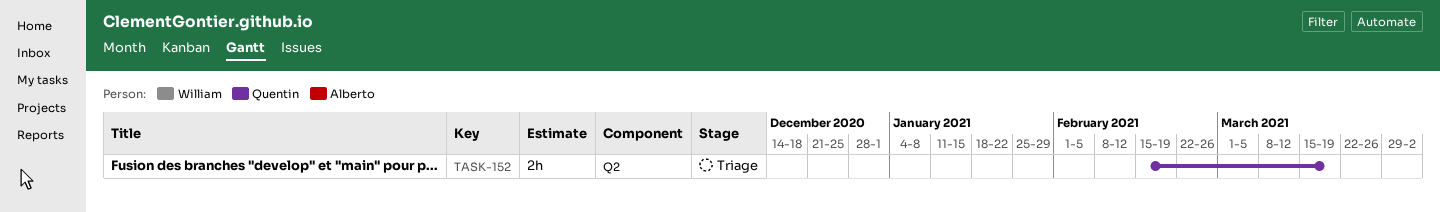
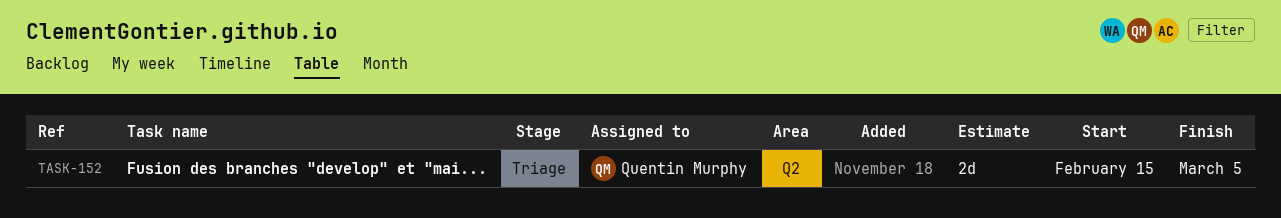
TASK-152, estimate: 2h -> 2d
TASK-152, due: Mar 19 -> Mar 5

